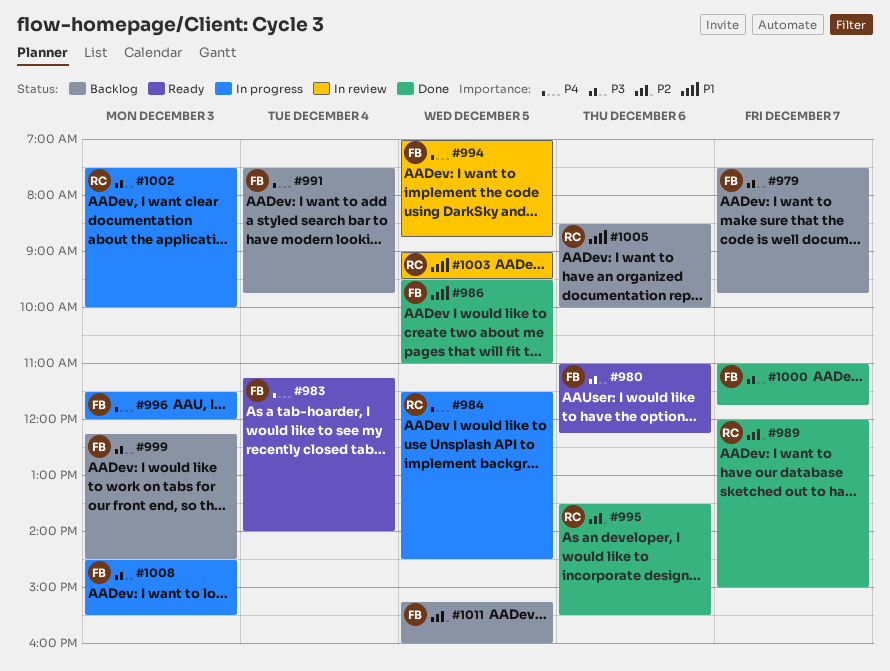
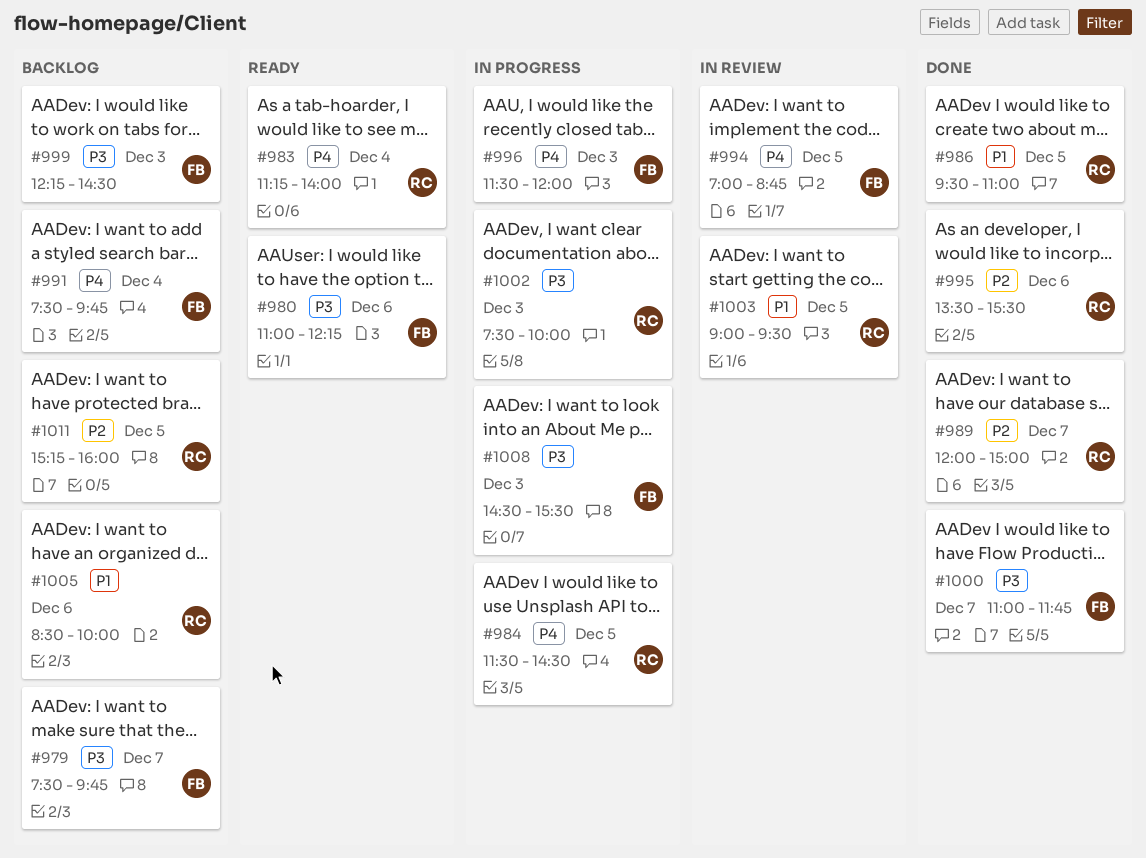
#983, owner: FB -> RC
#986, owner: FB -> RC
#1011, owner: FB -> RC

